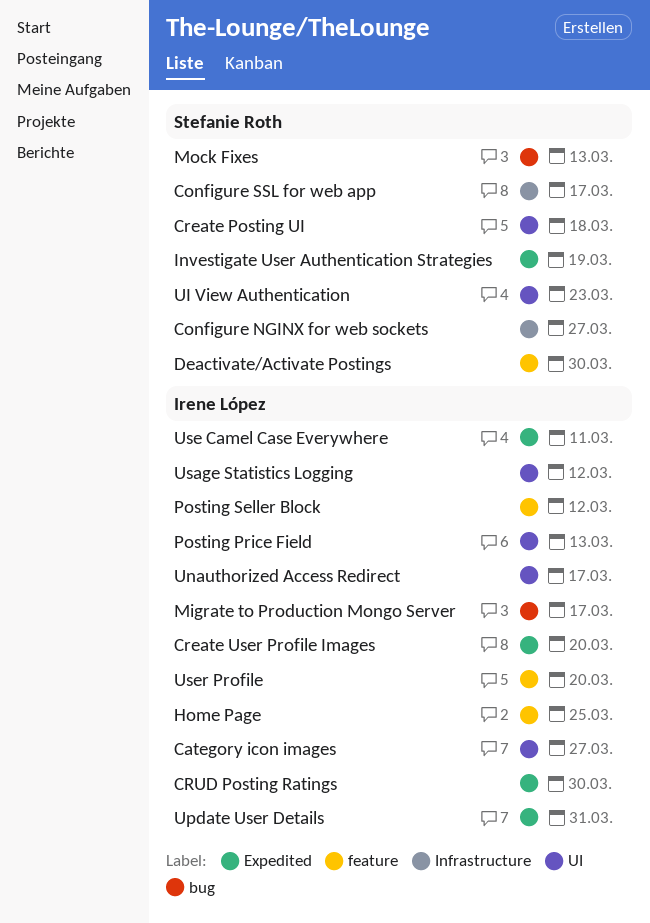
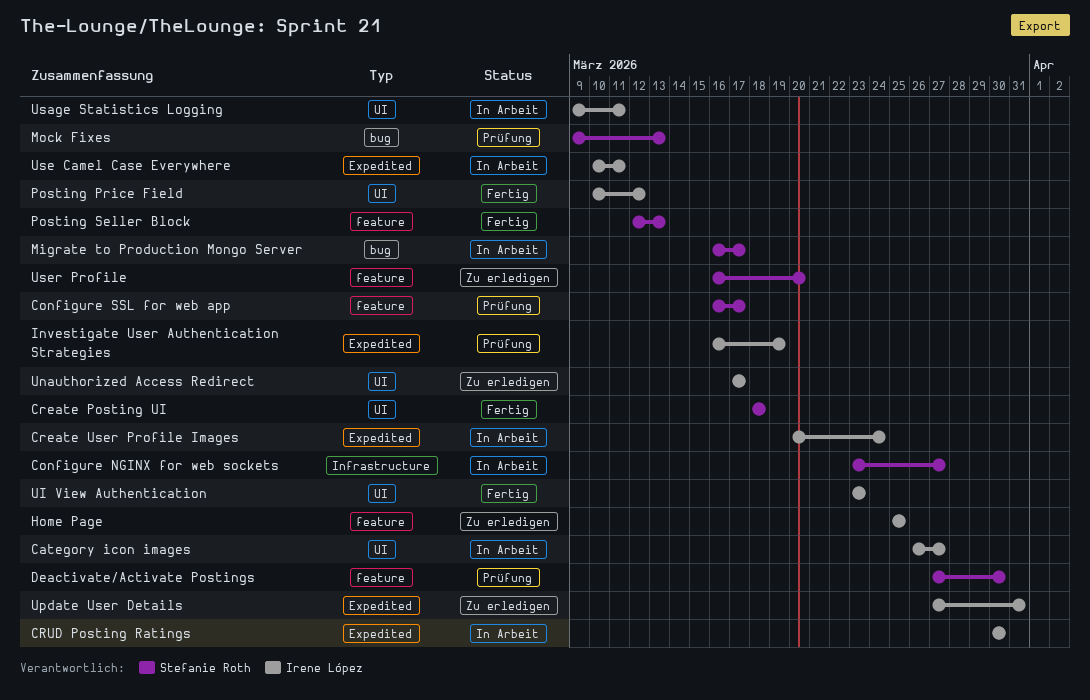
Configure SSL for web app, label: Infrastructure -> feature
Create User Profile Images, due: Mar 20 -> Mar 24
Investigate User Authentication Strategies, owner: Stefanie Roth -> Irene López
Migrate to Production Mongo Server, owner: Irene López -> Stefanie Roth
Posting Price Field, due: Mar 13 -> Mar 12
Posting Seller Block, owner: Irene López -> Stefanie Roth
Posting Seller Block, due: Mar 12 -> Mar 13
UI View Authentication, owner: Stefanie Roth -> Irene López
Usage Statistics Logging, due: Mar 12 -> Mar 11
User Profile, owner: Irene López -> Stefanie Roth

